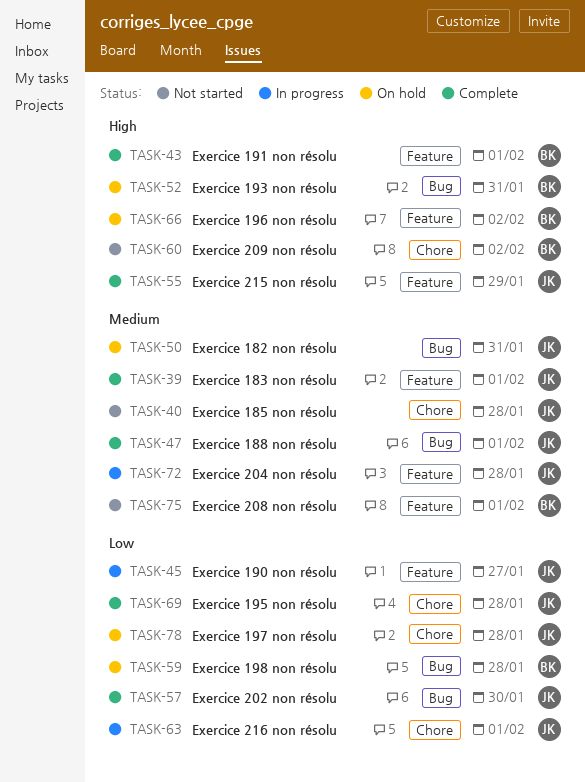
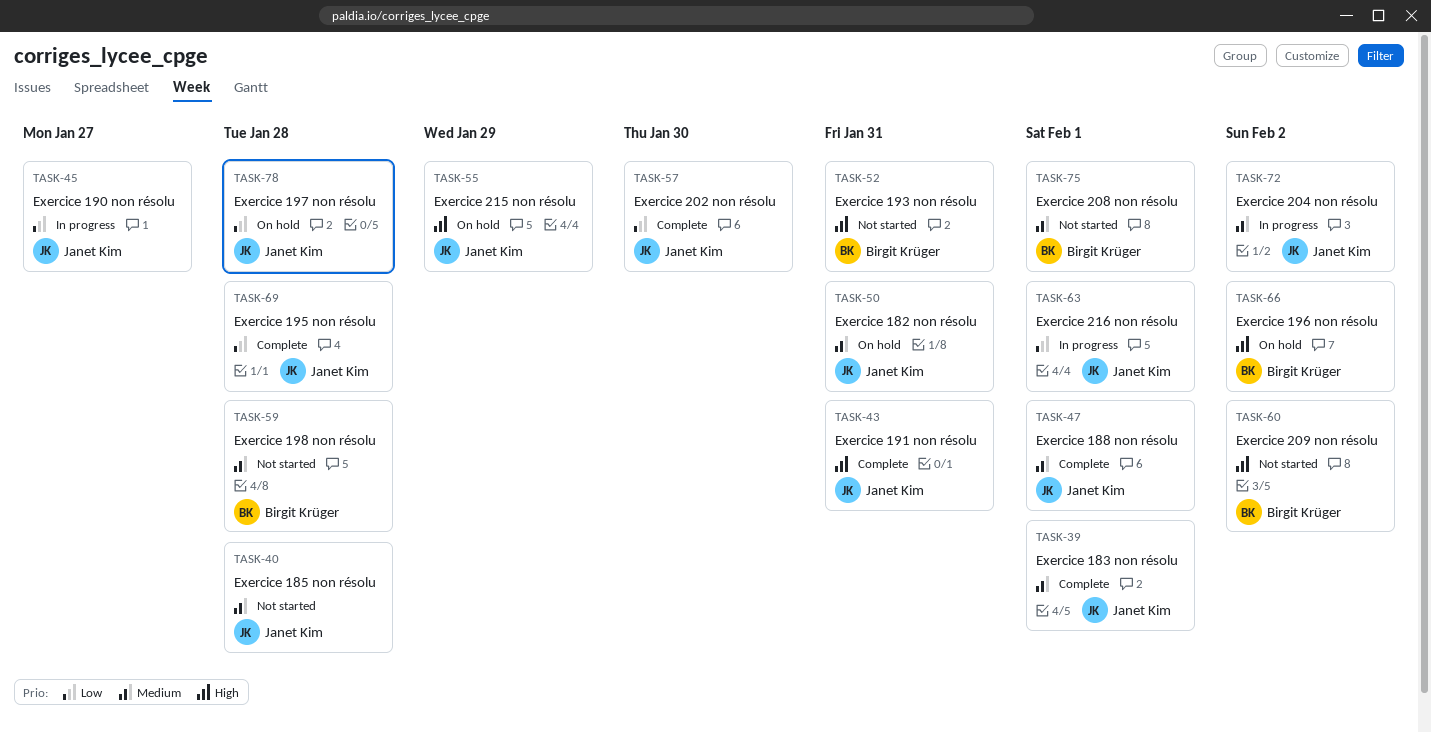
TASK-43, owner: Birgit Krüger -> Janet Kim
TASK-43, due: Feb 1 -> Jan 31
TASK-52, status: On hold -> Not started
TASK-55, status: Complete -> On hold
TASK-59, status: On hold -> Not started
TASK-59, priority: Low -> Medium
TASK-72, due: Jan 28 -> Feb 2

